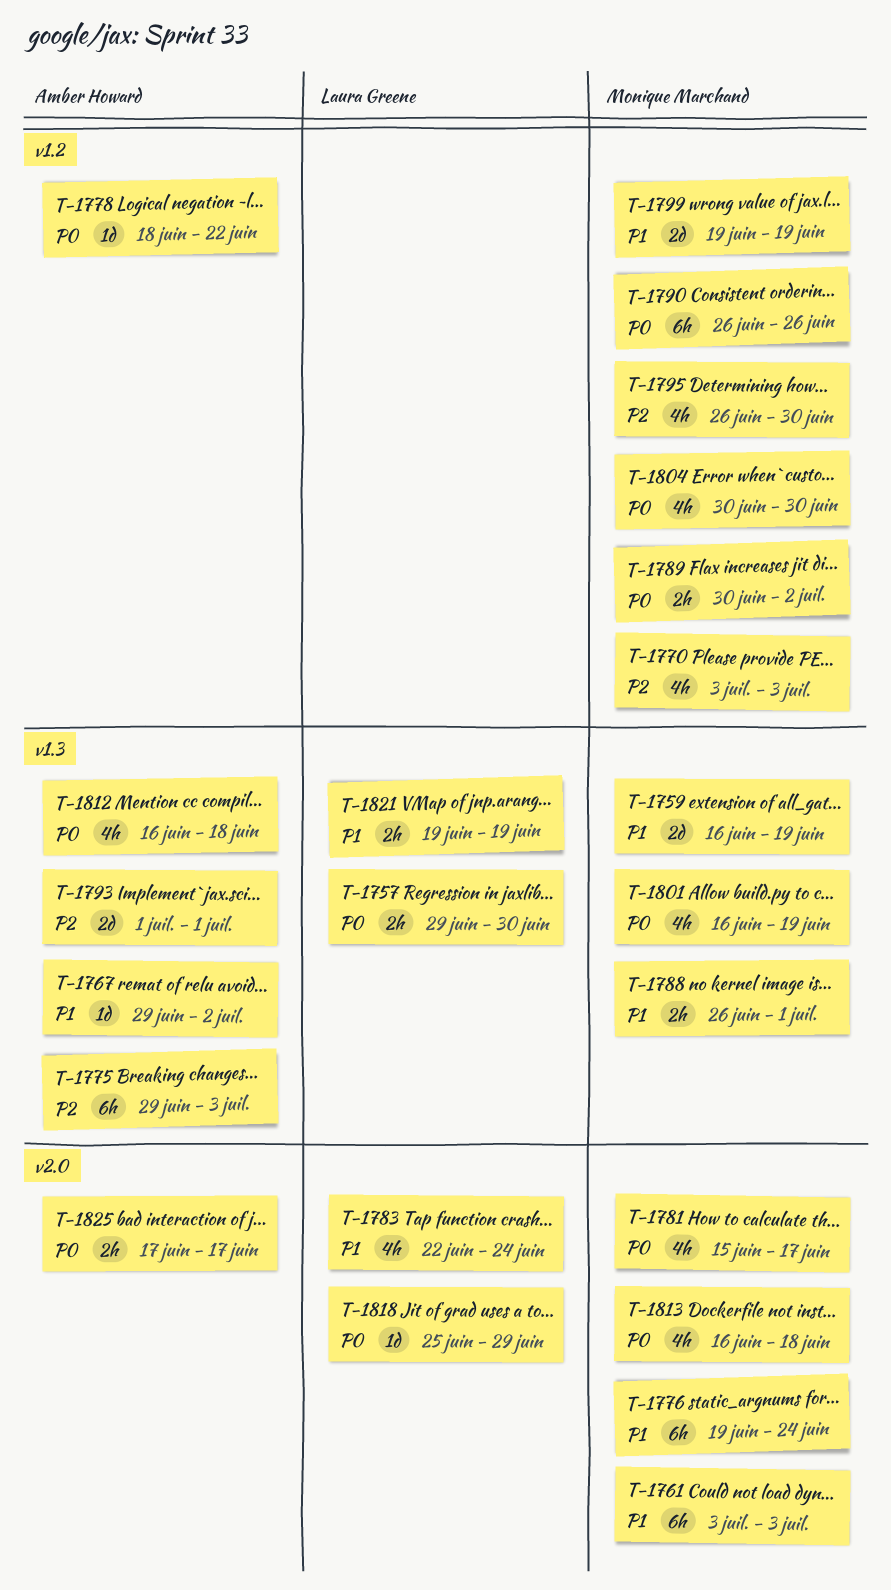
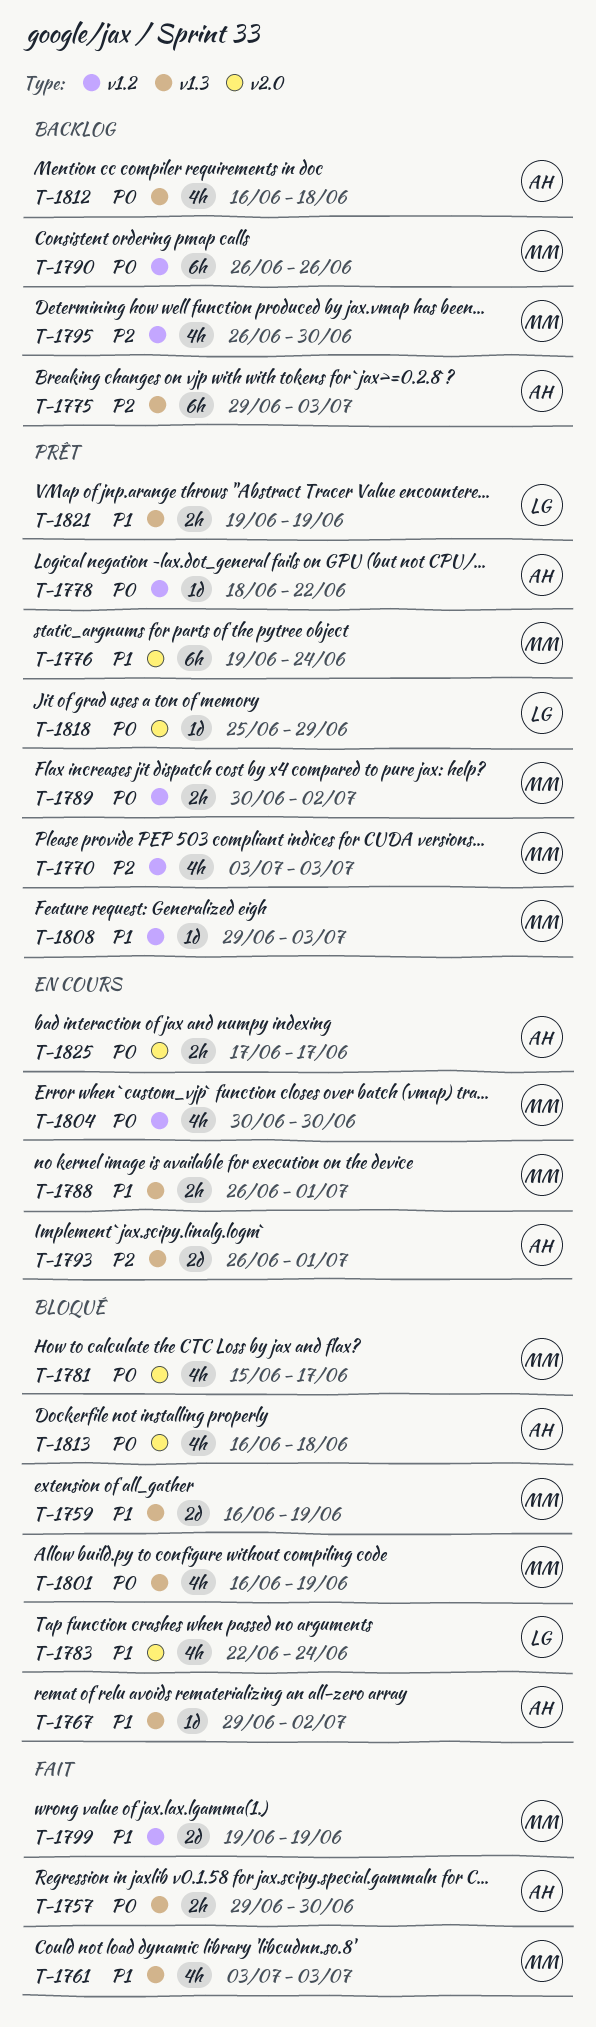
T-1757, owner: Laura Greene -> Amber Howard
T-1761, label: v2.0 -> v1.3
T-1761, estimate: 6h -> 4h
T-1793, start: Jul 1 -> Jun 26
T-1808: none -> present
T-1813, owner: Monique Marchand -> Amber Howard

